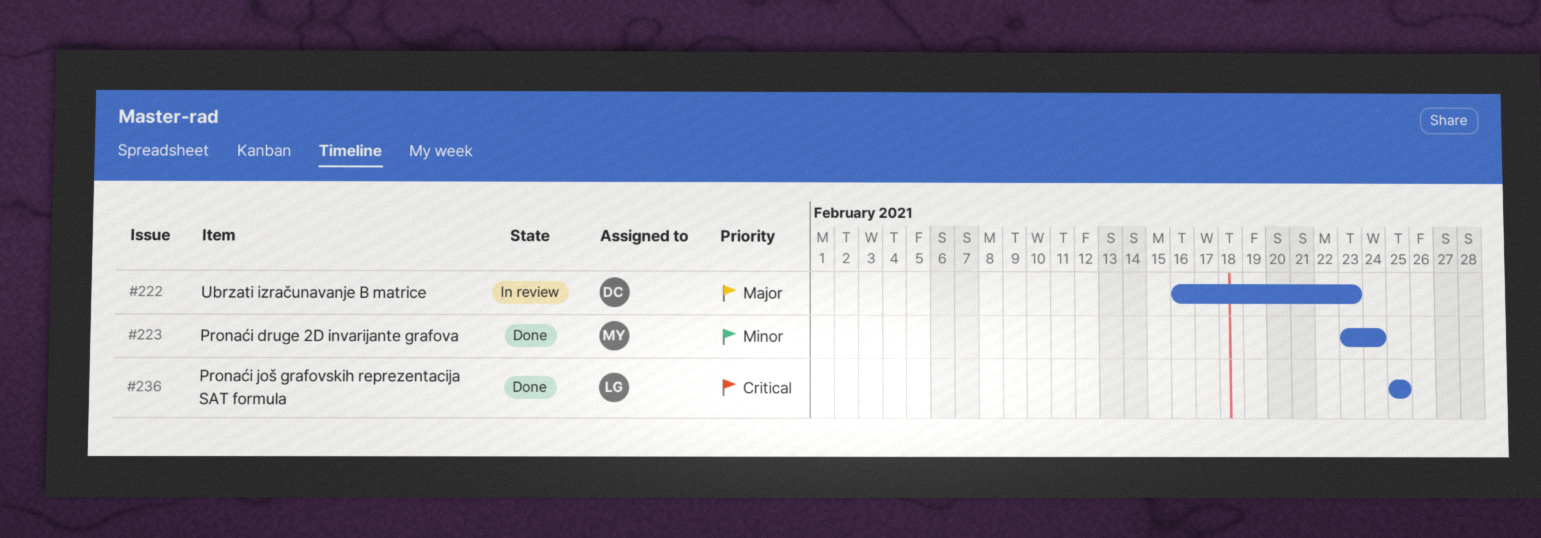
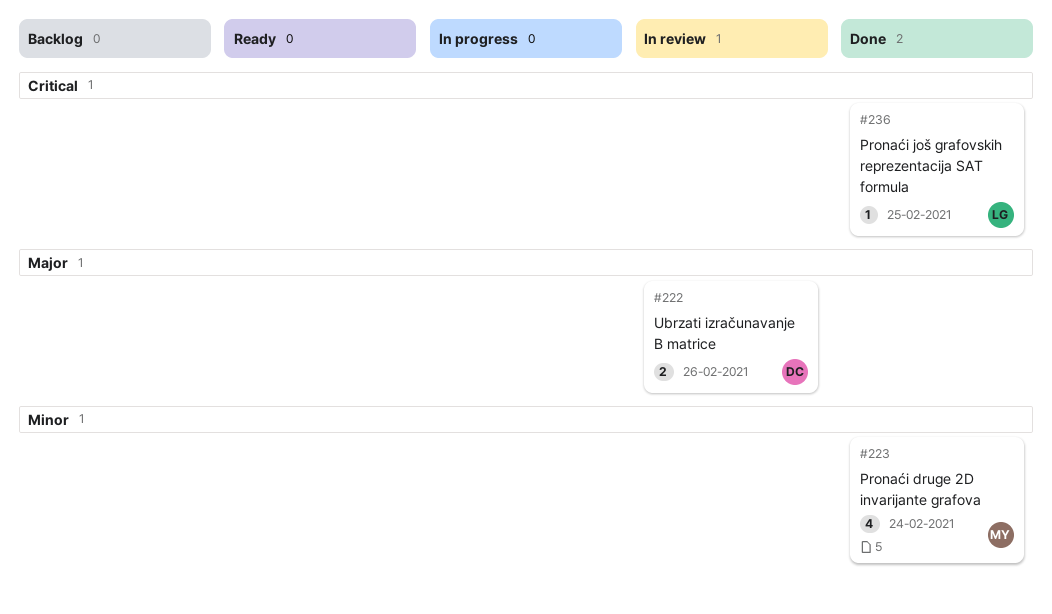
#222, due: Feb 23 -> Feb 26

